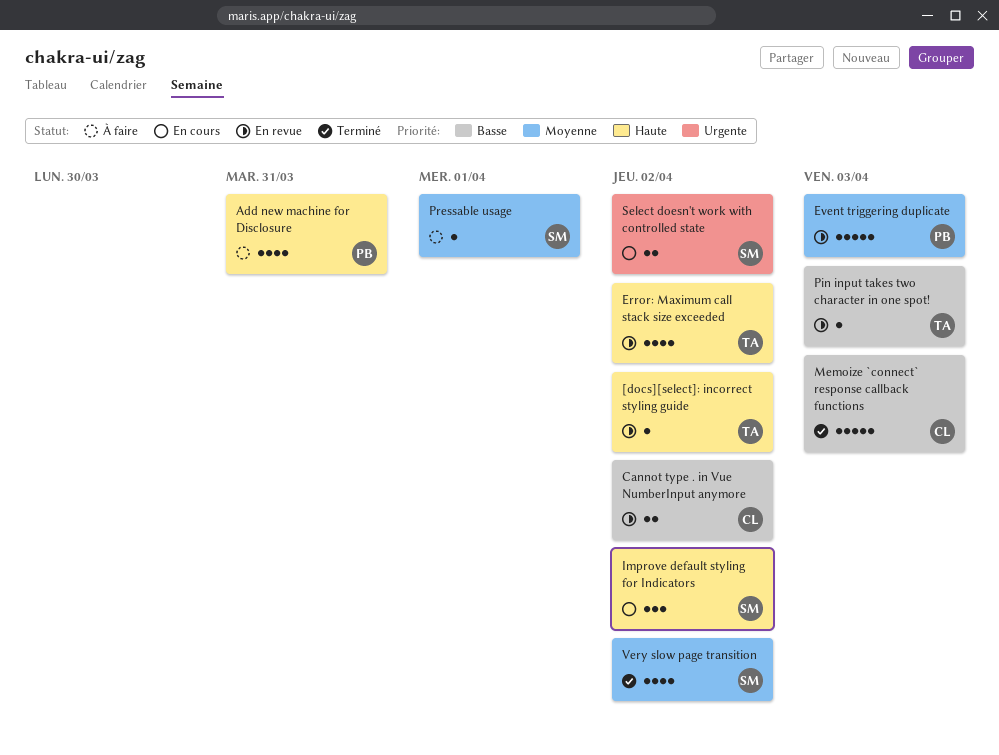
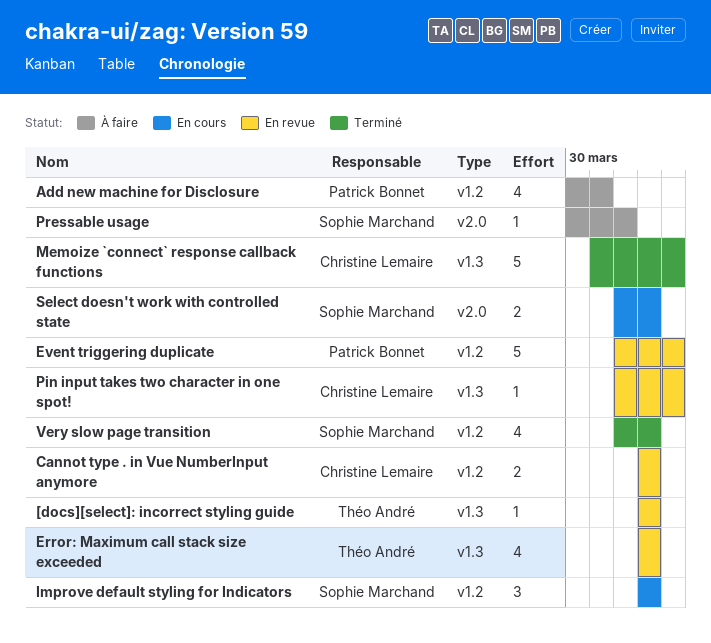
Pin input takes two character in one spot!, owner: Théo André -> Christine Lemaire

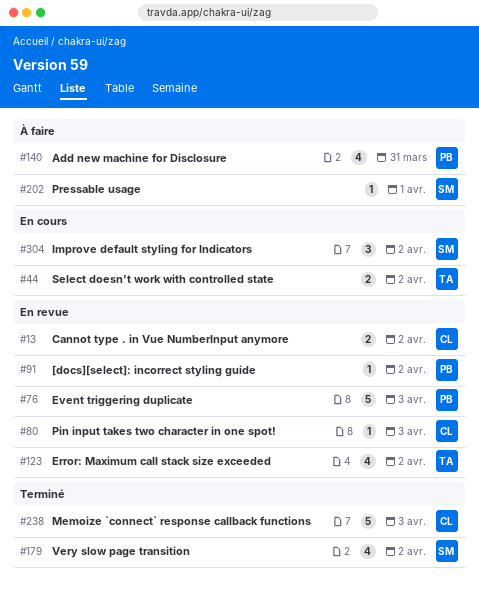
[docs][select]: incorrect styling guide, owner: Théo André -> Patrick Bonnet
Select doesn't work with controlled state, owner: Sophie Marchand -> Théo André

